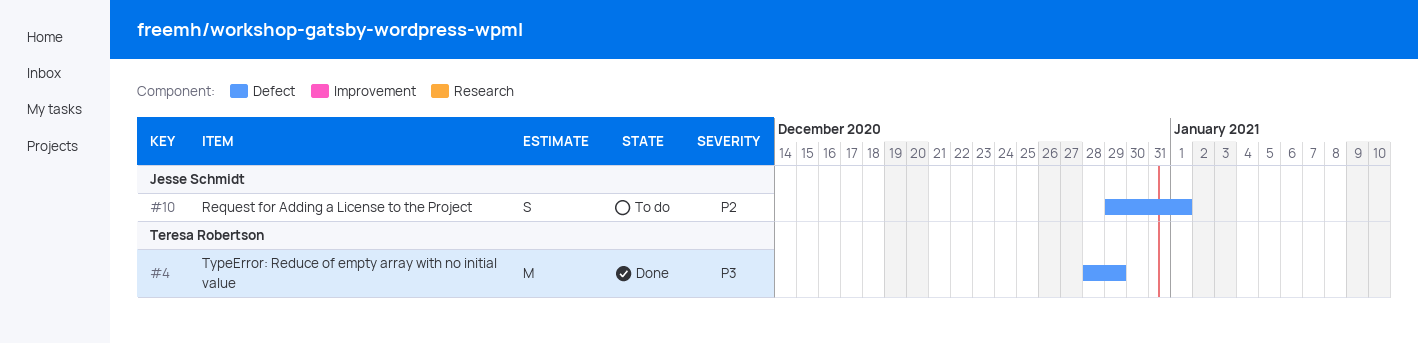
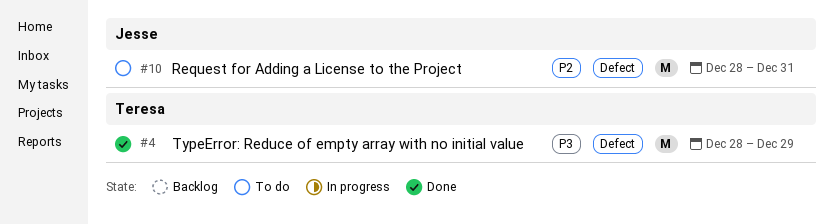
#10, estimate: S -> M
#10, start: Dec 29 -> Dec 28
#10, due: Jan 1 -> Dec 31

